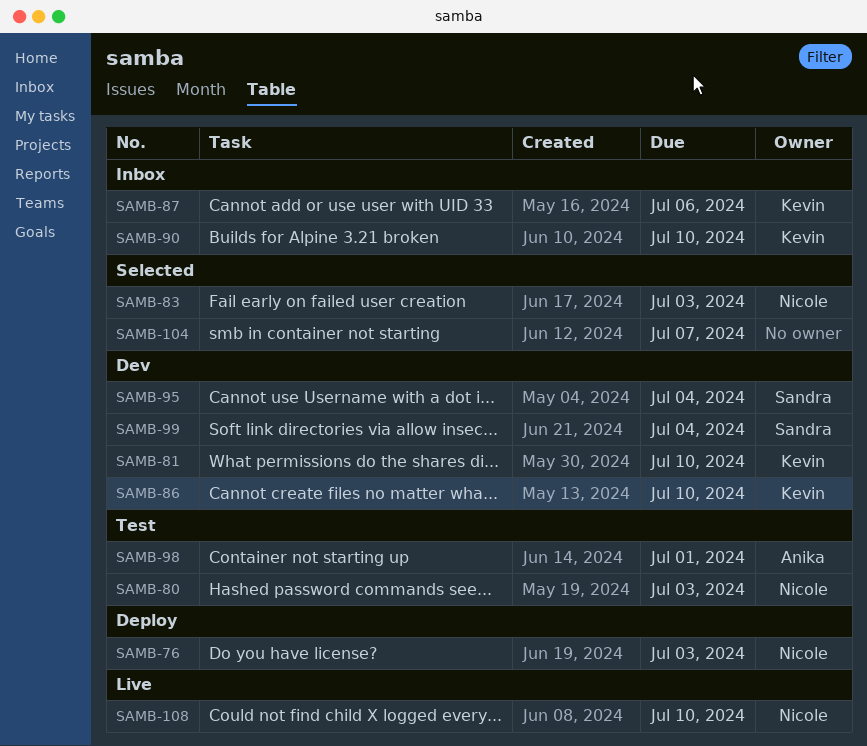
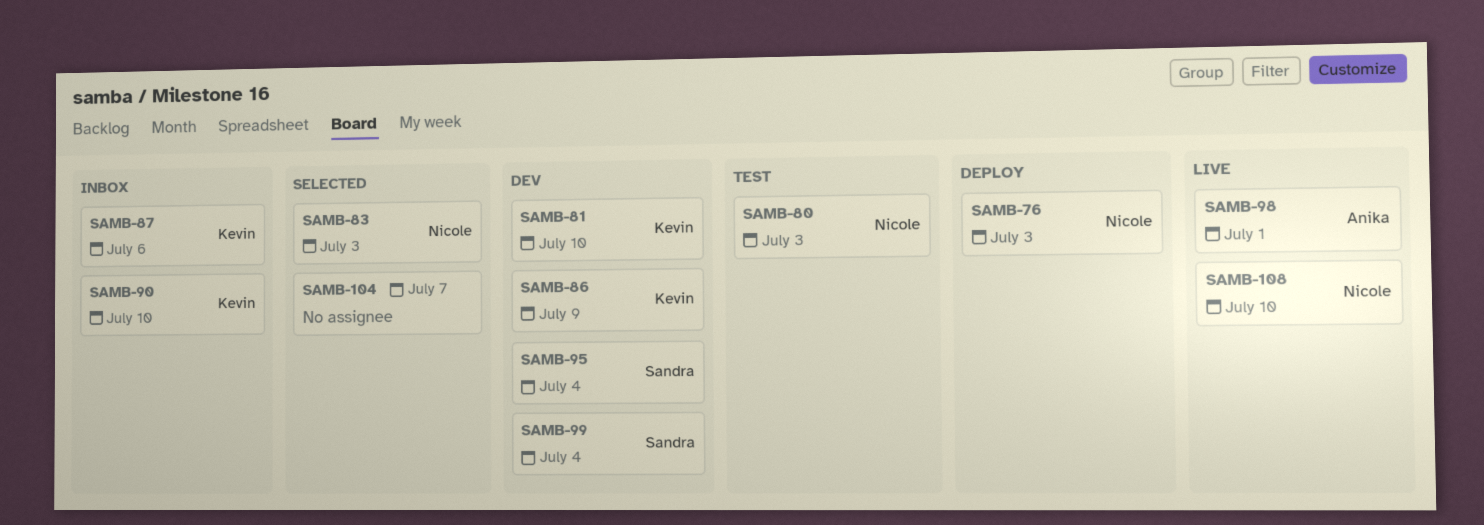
SAMB-86, due: Jul 10 -> Jul 9
SAMB-98, status: Test -> Live

